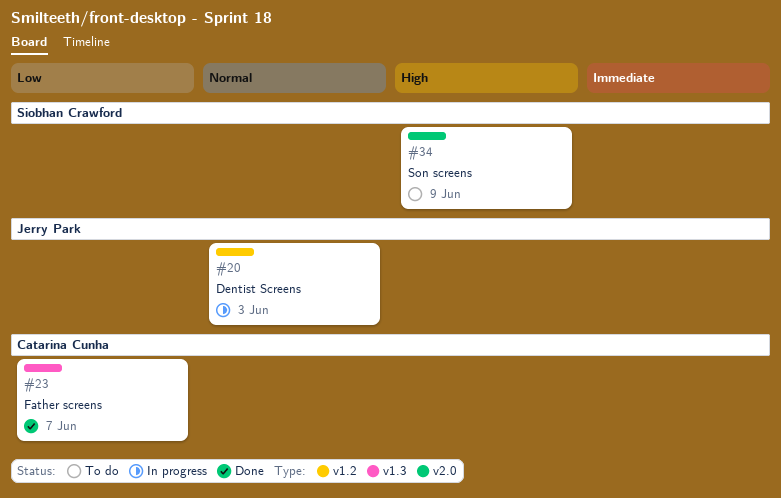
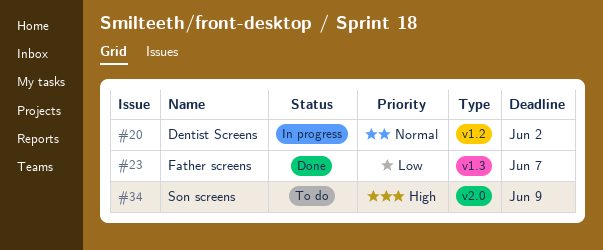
#20, due: Jun 3 -> Jun 2

